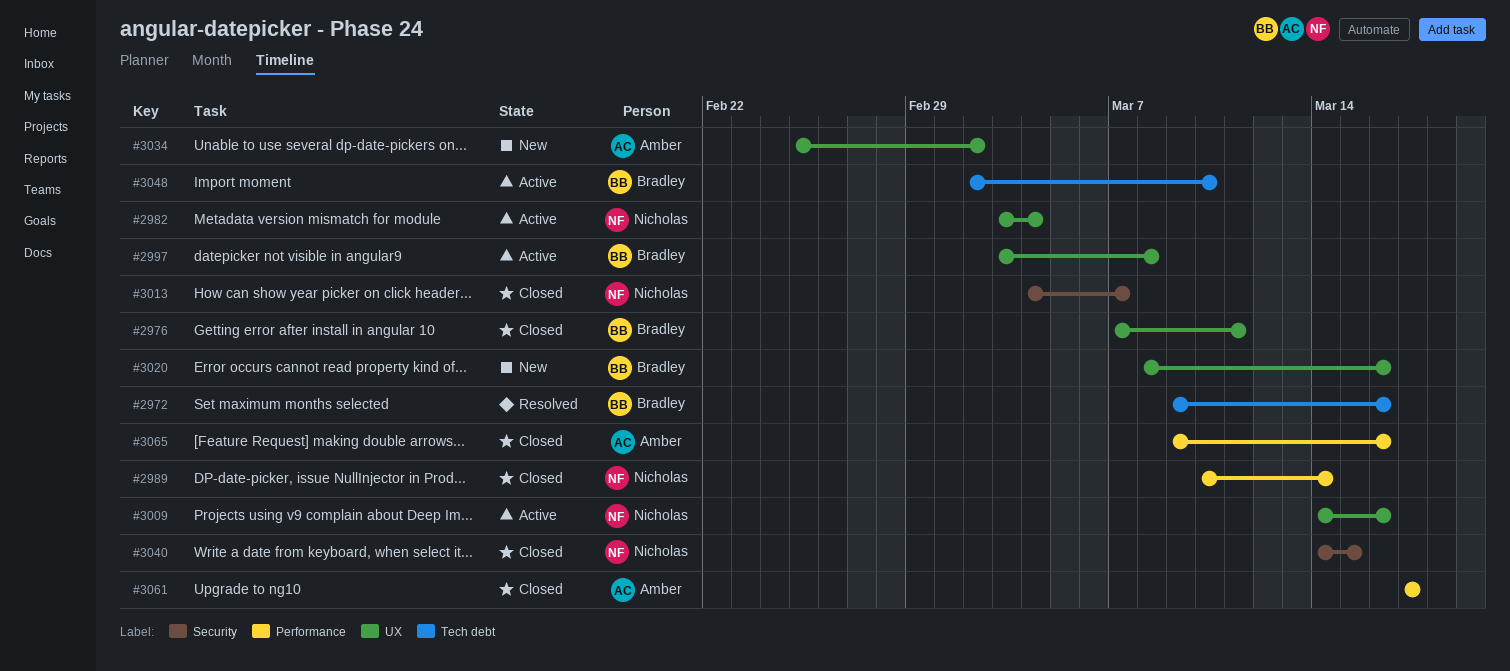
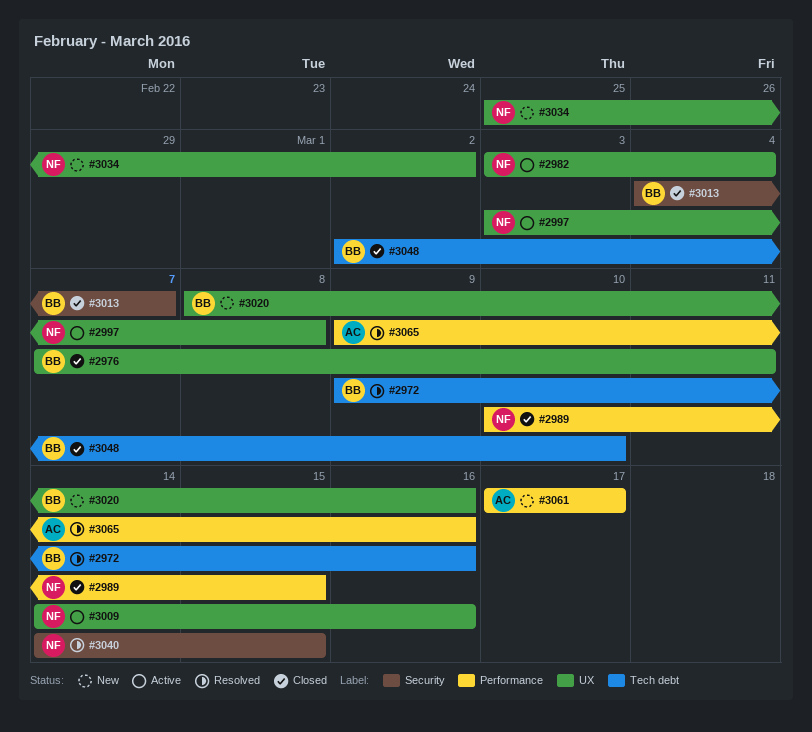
#2989, due: Mar 14 -> Mar 15
#2997, owner: Bradley -> Nicholas
#3013, owner: Nicholas -> Bradley
#3034, owner: Amber -> Nicholas
#3040, status: Closed -> Resolved
#3048, status: Active -> Closed
#3061, status: Closed -> New
#3065, status: Closed -> Resolved

